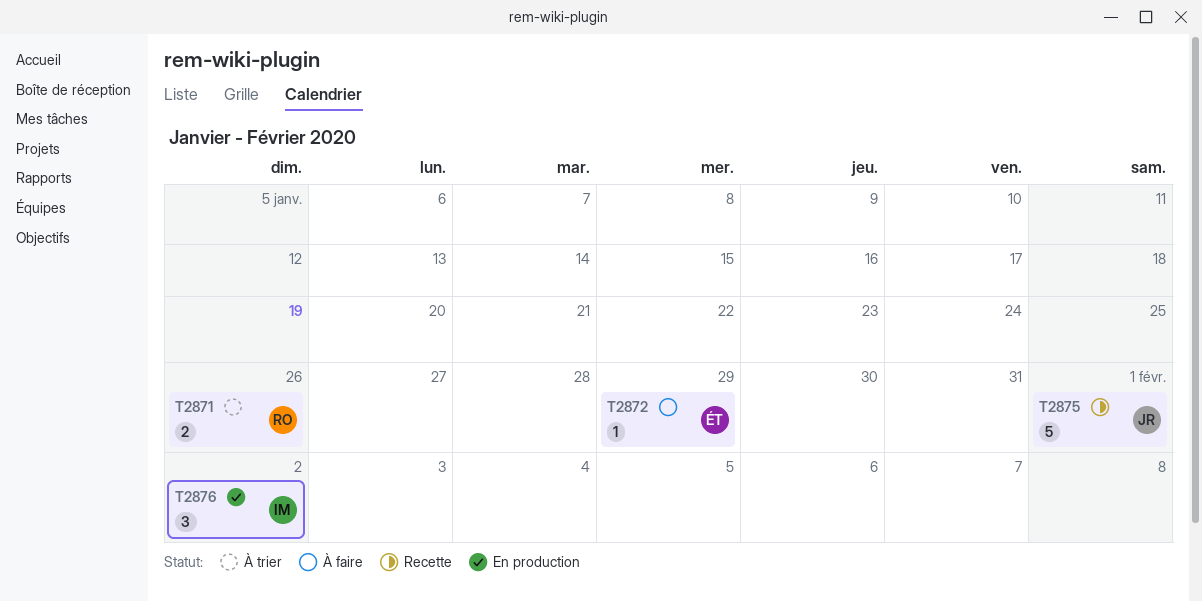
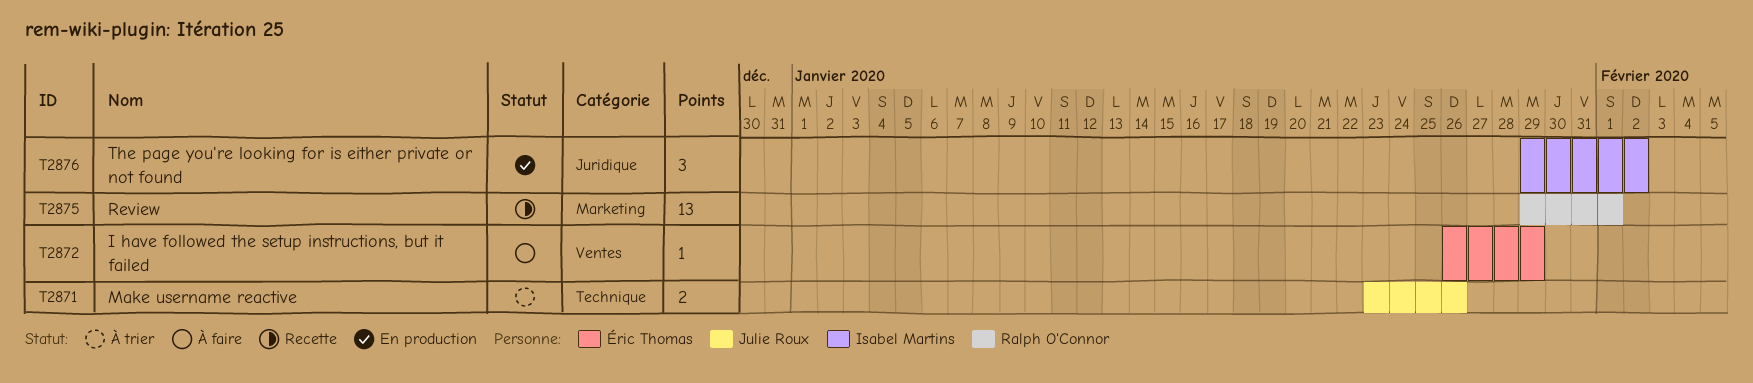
T2871, owner: Ralph O'Connor -> Julie Roux
T2875, owner: Julie Roux -> Ralph O'Connor
T2875, estimate: 5 -> 13

